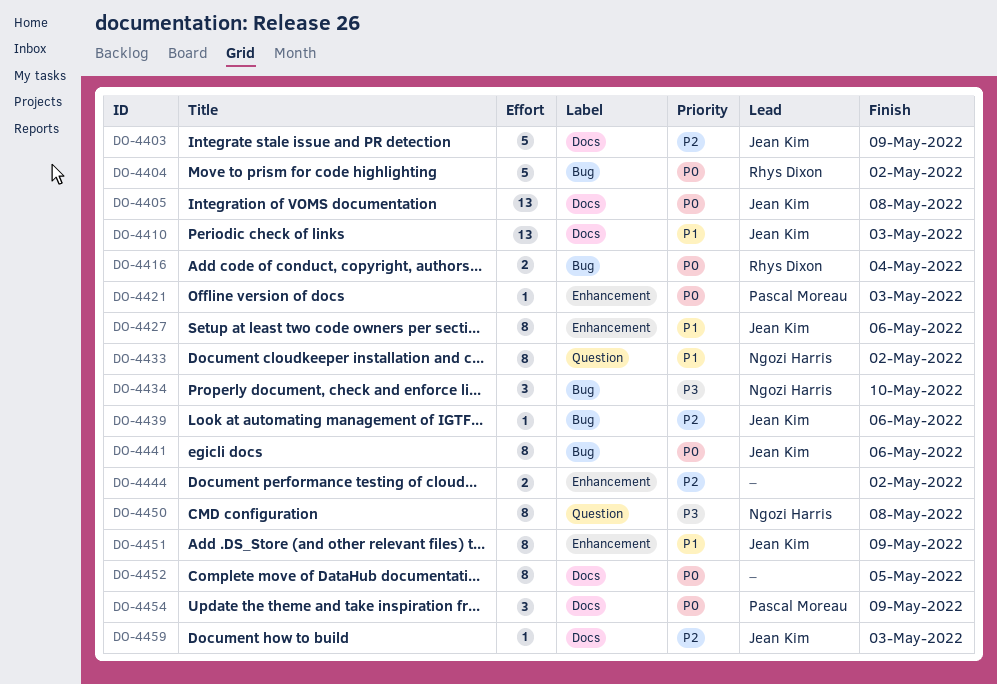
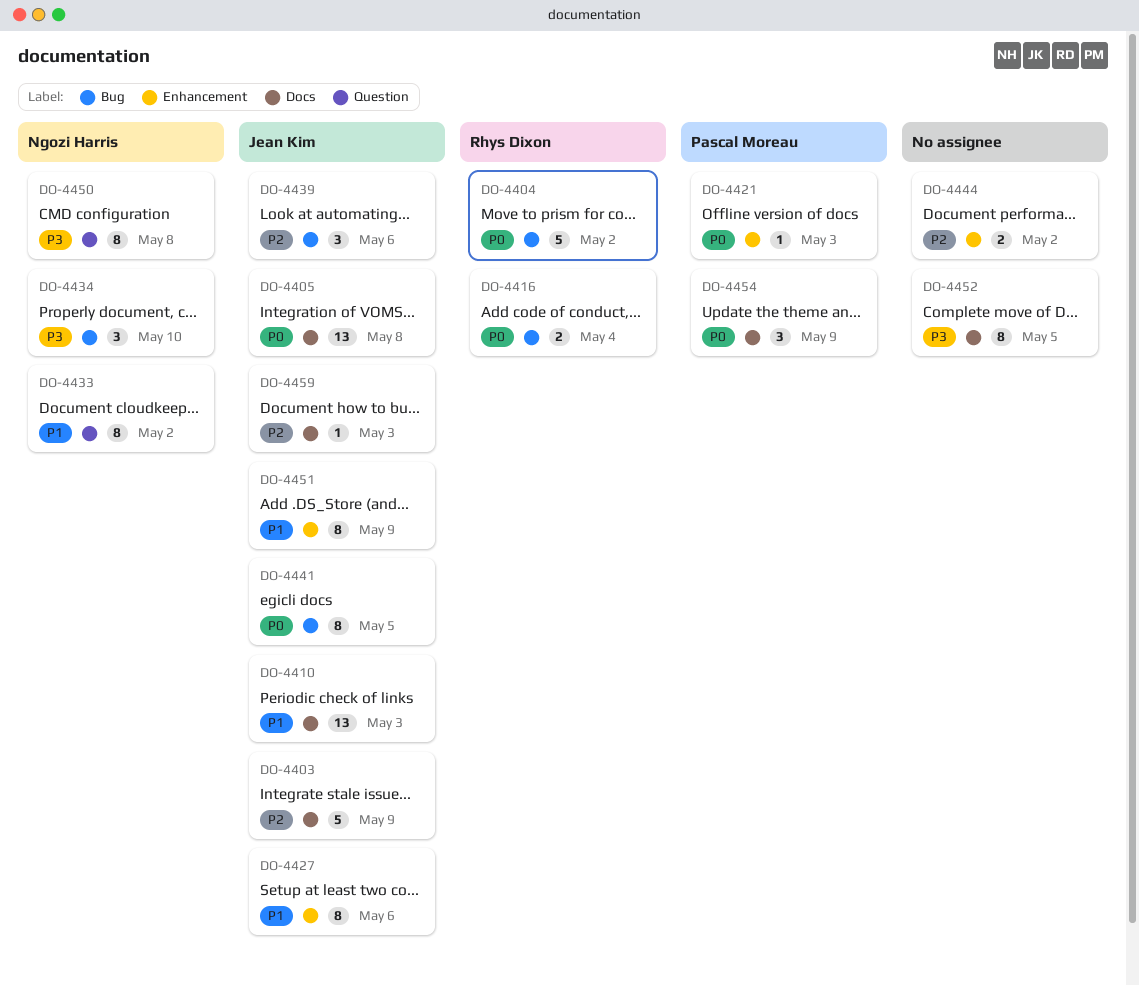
DO-4439, estimate: 1 -> 3
DO-4441, due: May 6 -> May 5
DO-4452, priority: P0 -> P3

